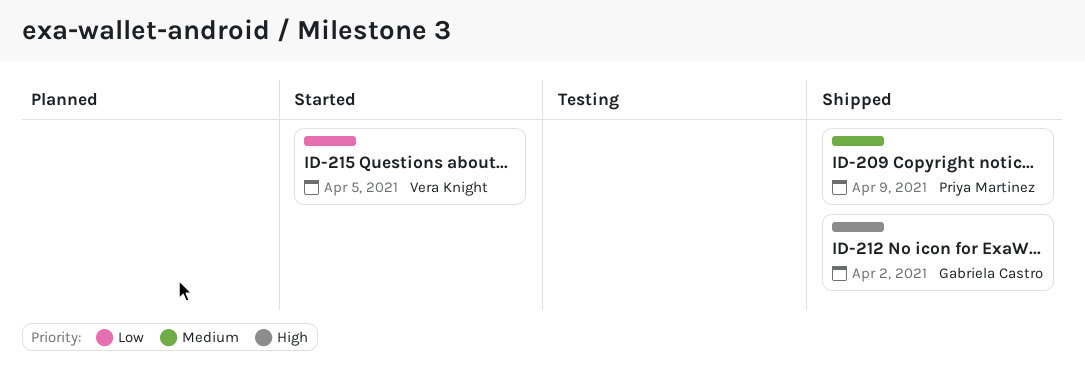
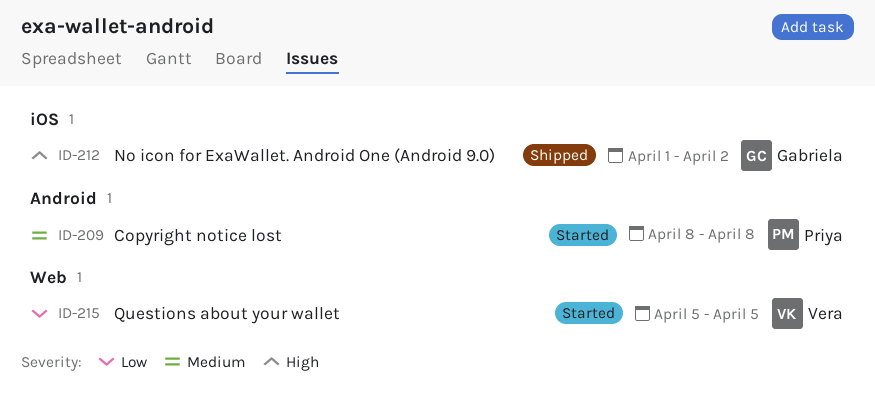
ID-209, status: Shipped -> Started
ID-209, due: Apr 9 -> Apr 8

